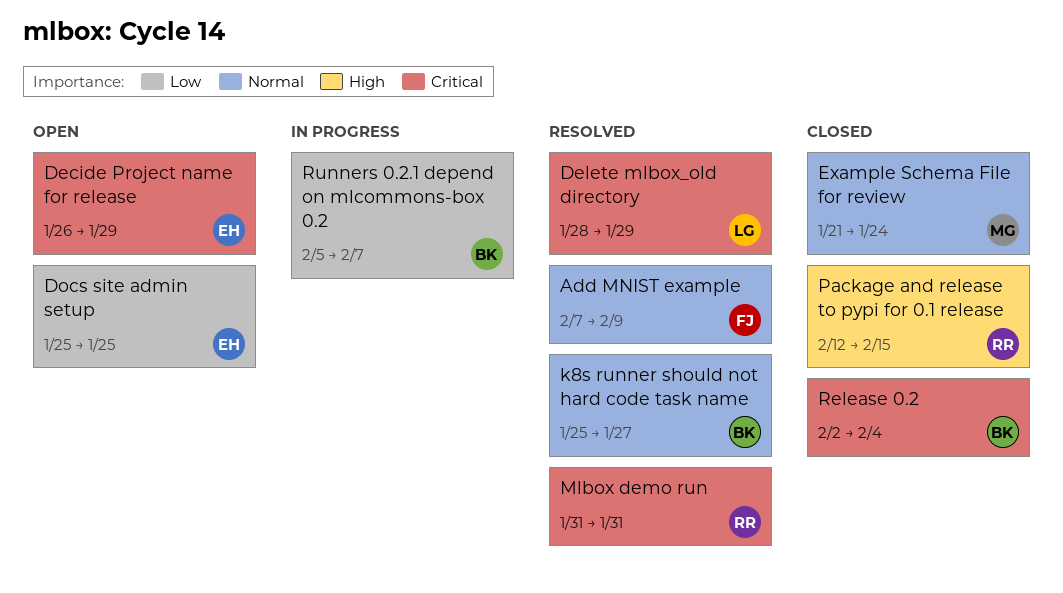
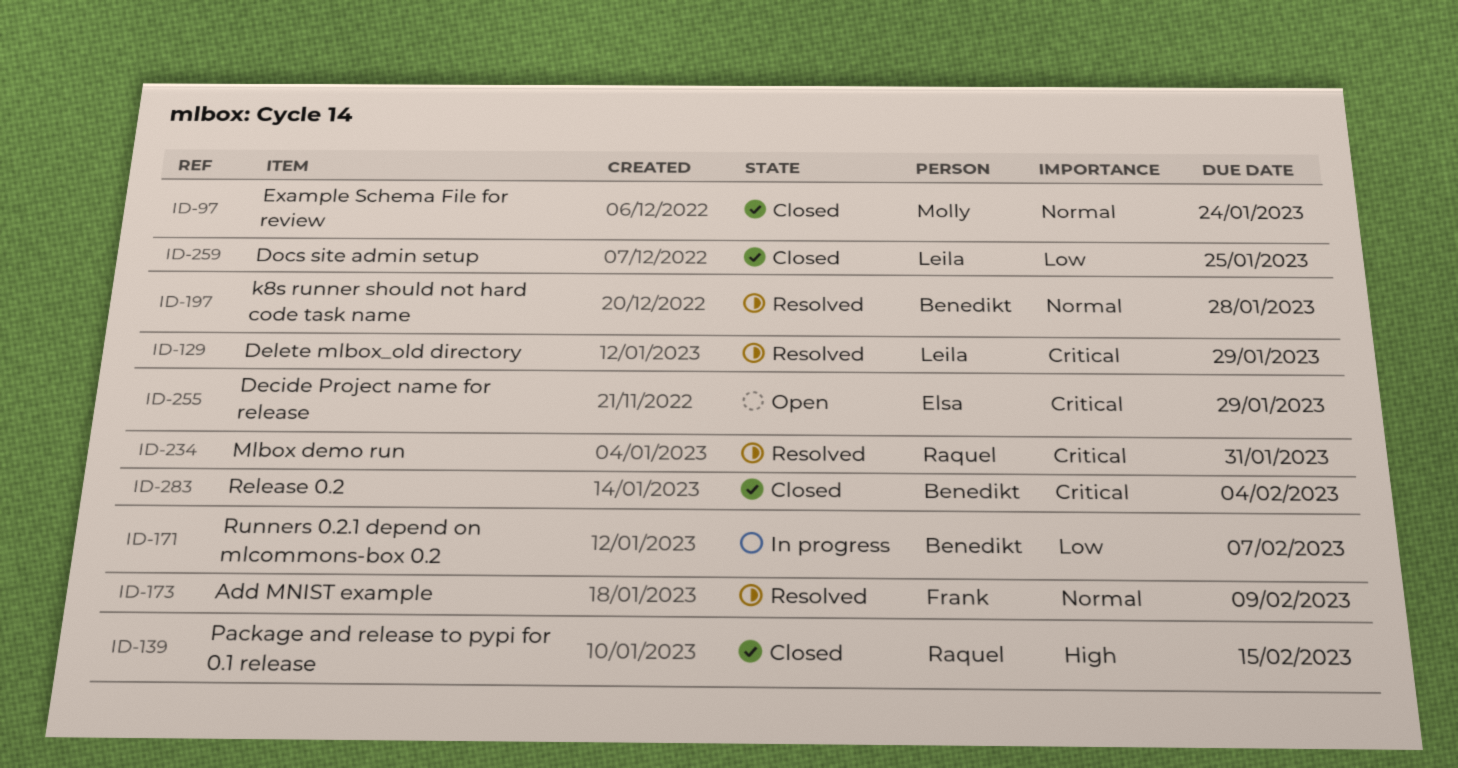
Docs site admin setup, status: Open -> Closed
Docs site admin setup, owner: Elsa -> Leila
k8s runner should not hard code task name, due: Jan 27 -> Jan 28

